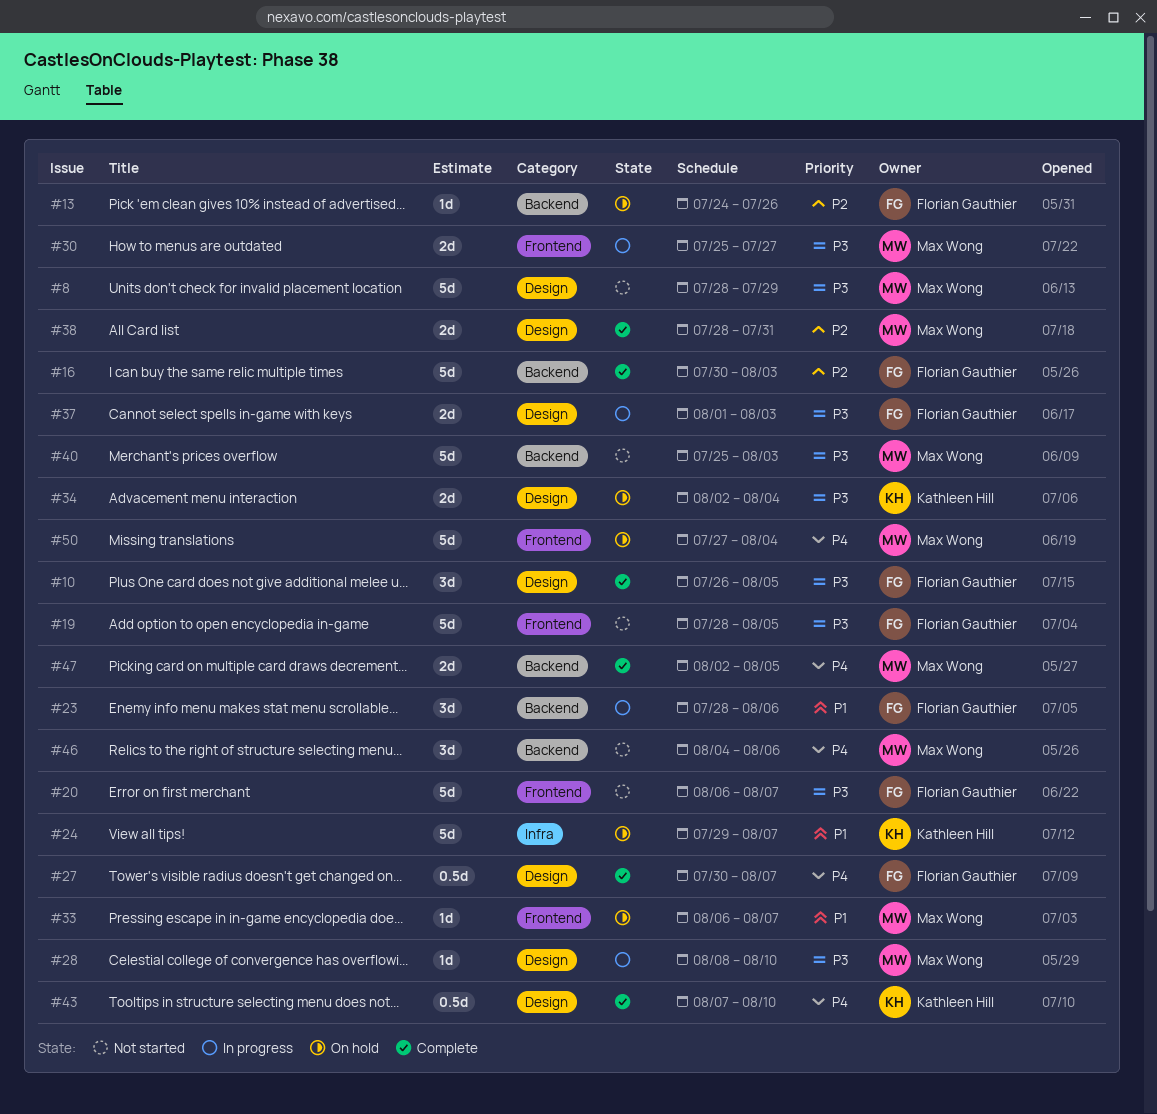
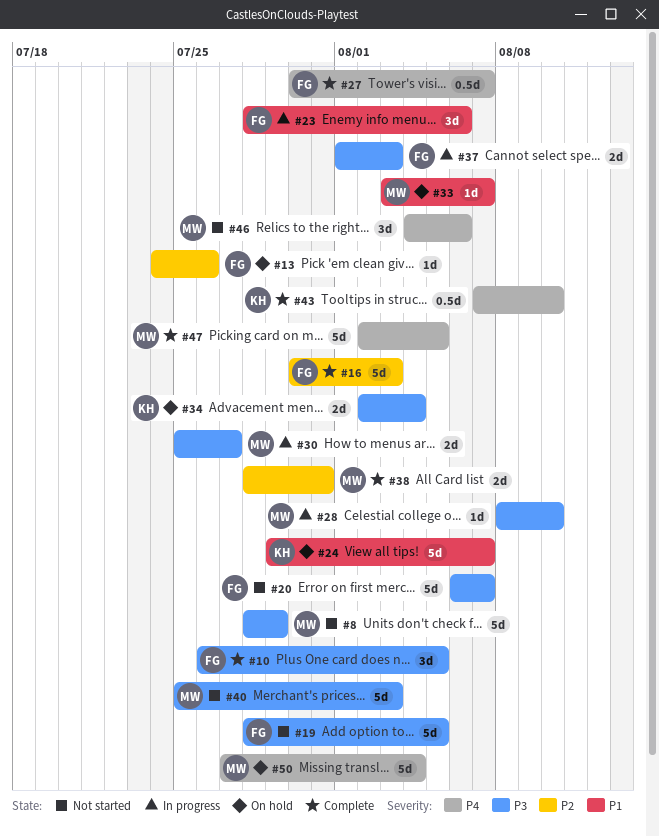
#33, start: Aug 6 -> Aug 3
#47, estimate: 2d -> 5d

